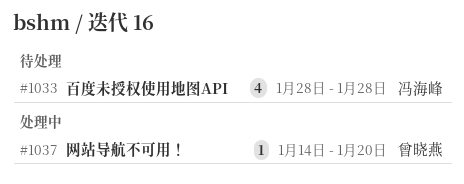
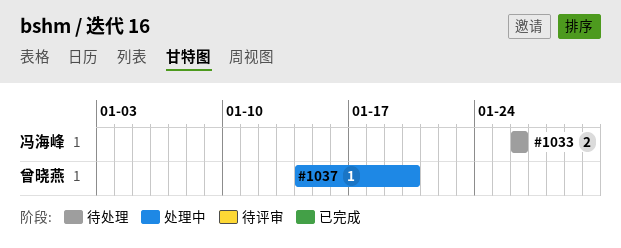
#1033, estimate: 4 -> 2
#1033, start: Jan 28 -> Jan 26
#1033, due: Jan 28 -> Jan 26

